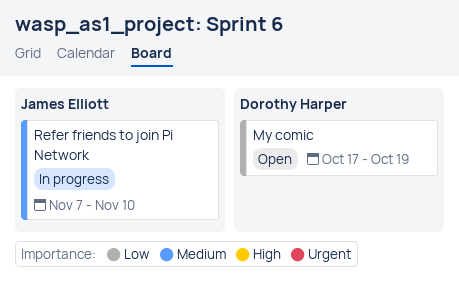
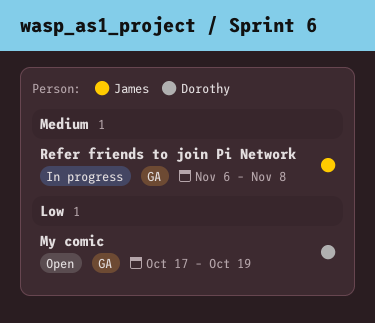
Refer friends to join Pi Network, start: Nov 7 -> Nov 6
Refer friends to join Pi Network, due: Nov 10 -> Nov 8

